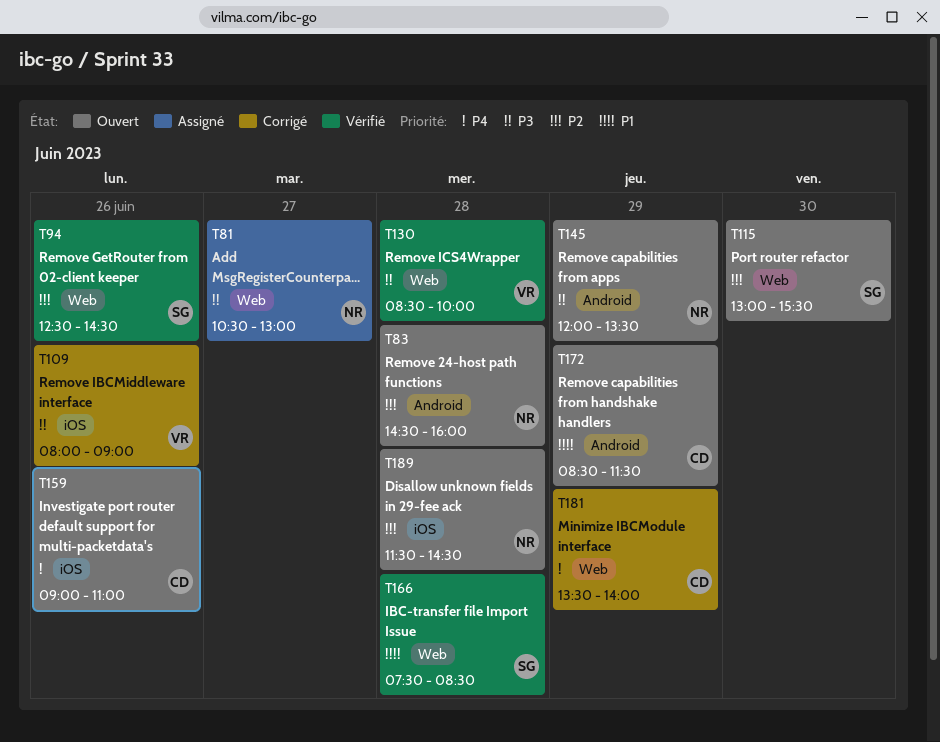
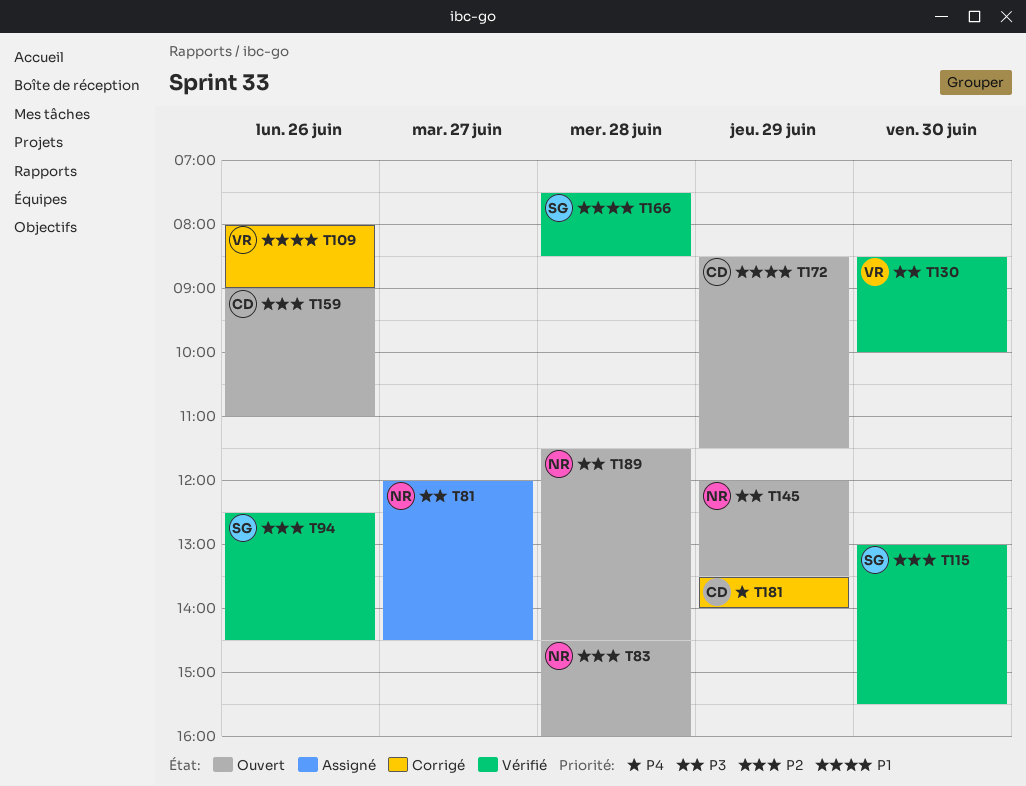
T81, begins: 10:30 -> 12:00
T81, ends: 13:00 -> 14:30
T109, priority: P3 -> P1
T115, status: Ouvert -> Vérifié
T130, day: Jun 28 -> Jun 30
T159, priority: P4 -> P2
T189, priority: P2 -> P3

